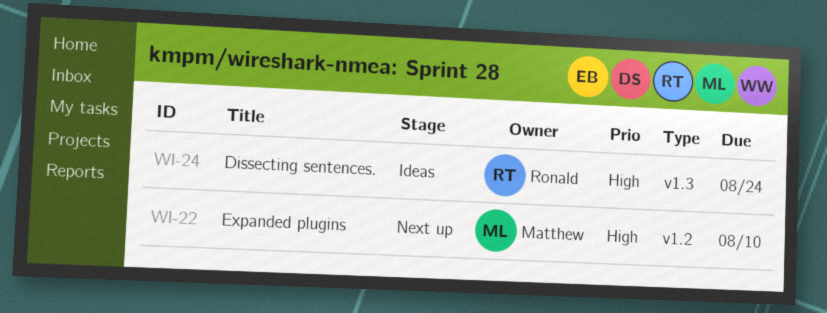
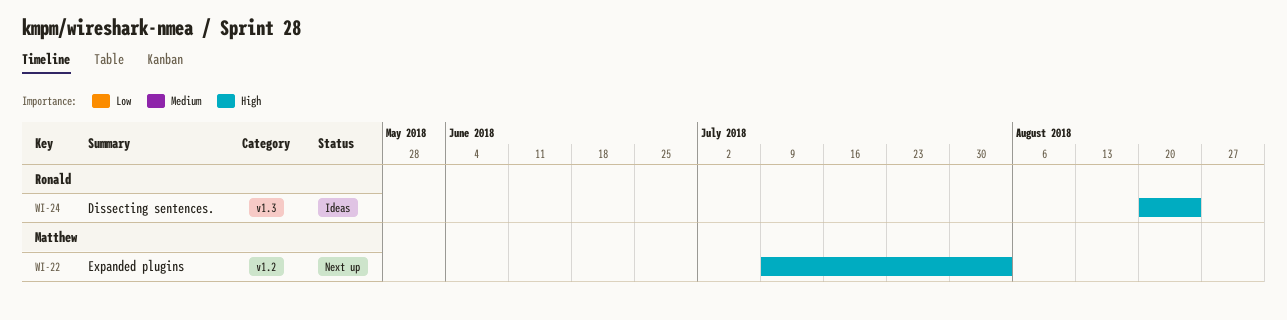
WI-22, due: Aug 10 -> Aug 3

